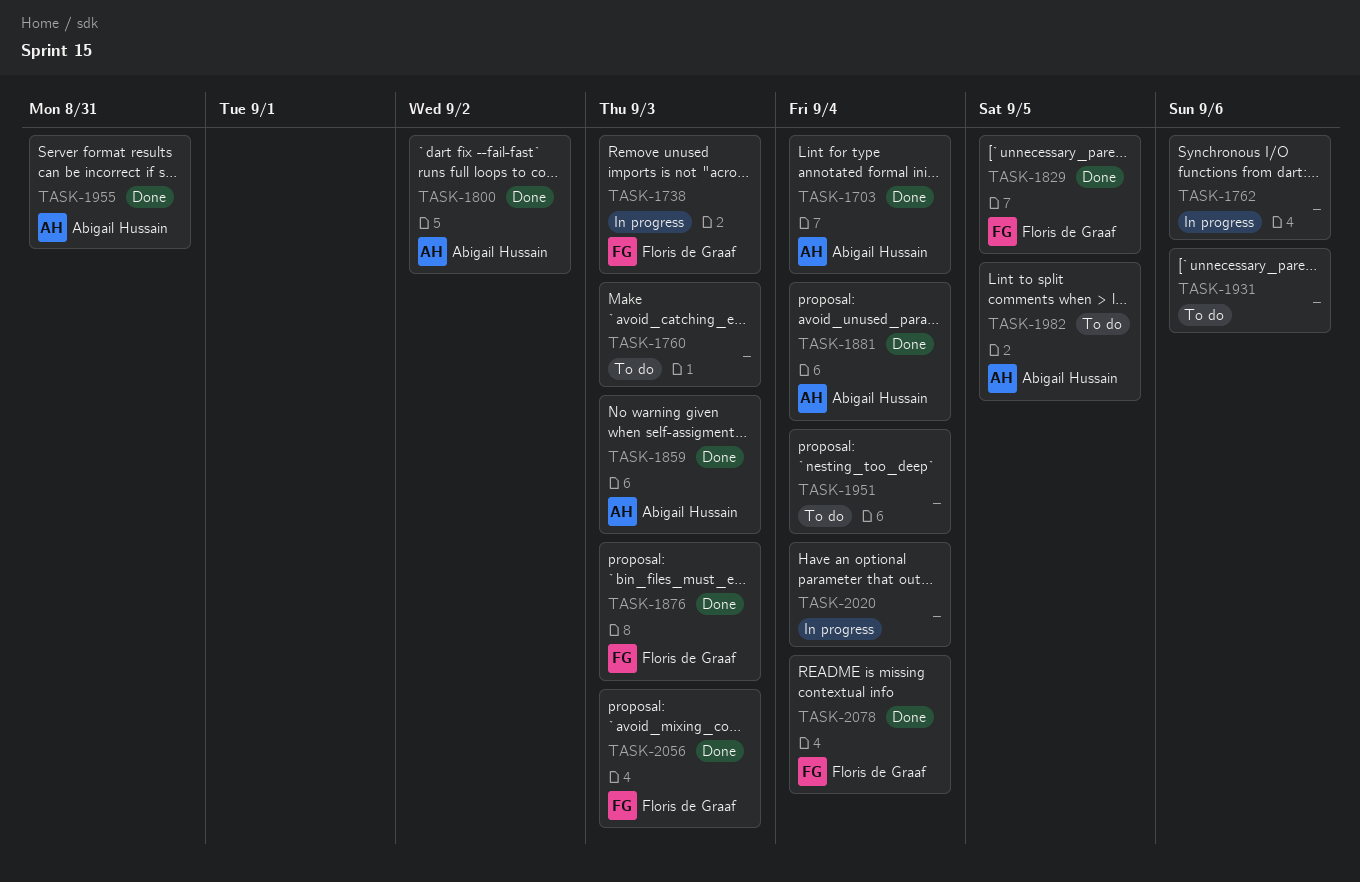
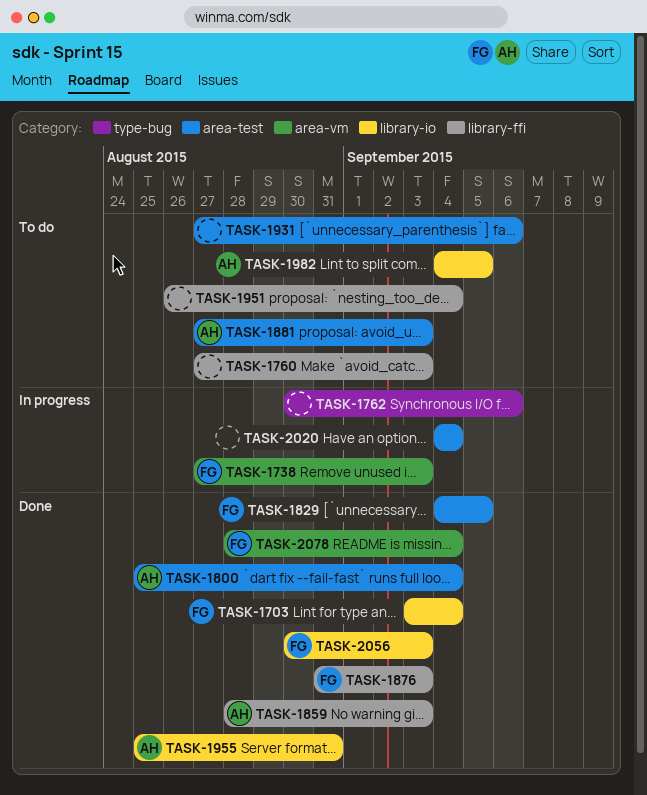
TASK-1703, owner: Abigail Hussain -> Floris de Graaf
TASK-1800, due: Sep 2 -> Sep 4
TASK-1881, status: Done -> To do
TASK-1881, due: Sep 4 -> Sep 3

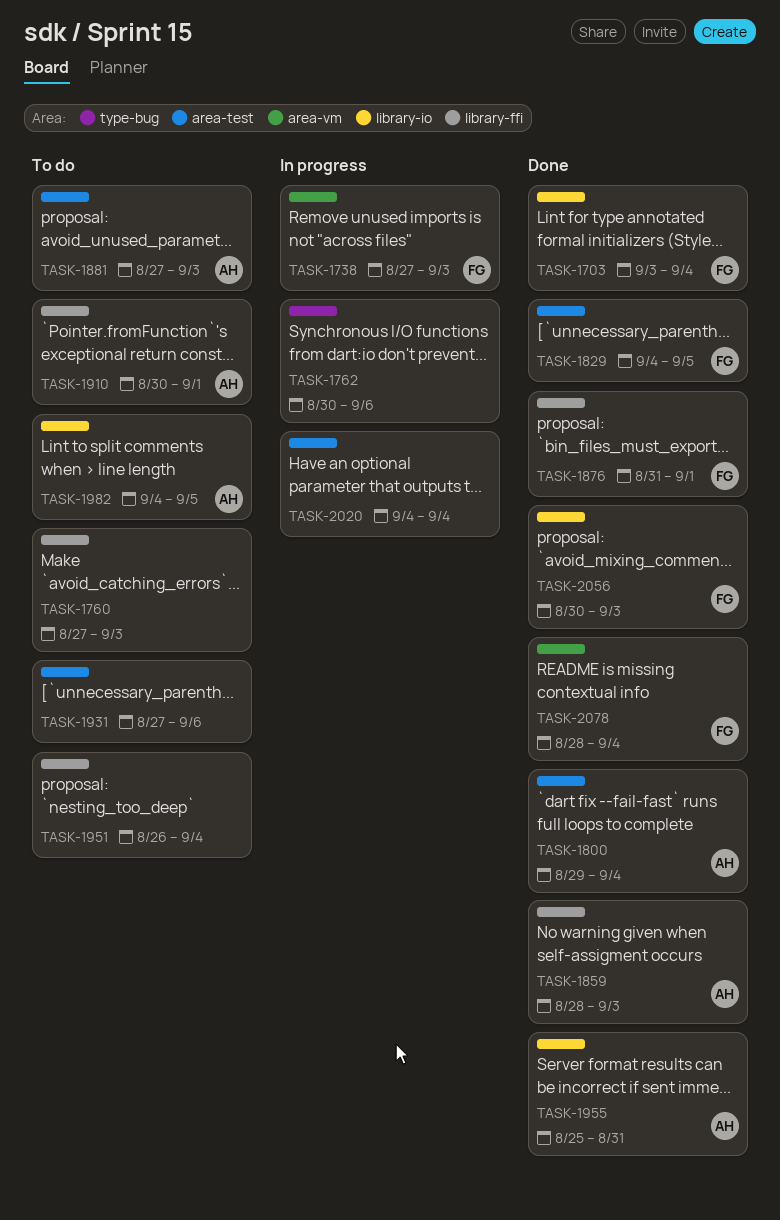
TASK-1800, start: Aug 25 -> Aug 29
TASK-1876, due: Sep 3 -> Sep 1
TASK-1910: none -> present

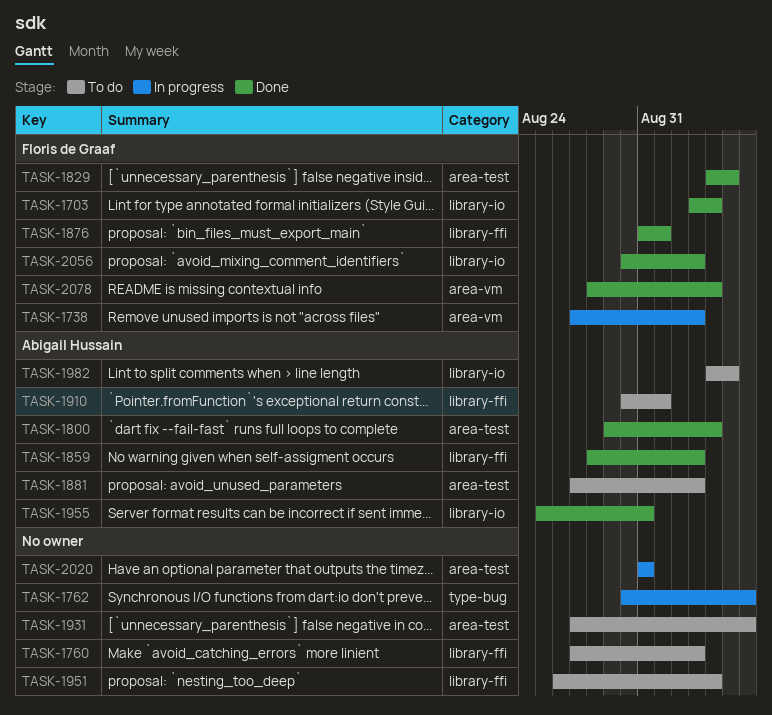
TASK-2020, start: Sep 4 -> Aug 31
TASK-2020, due: Sep 4 -> Aug 31

